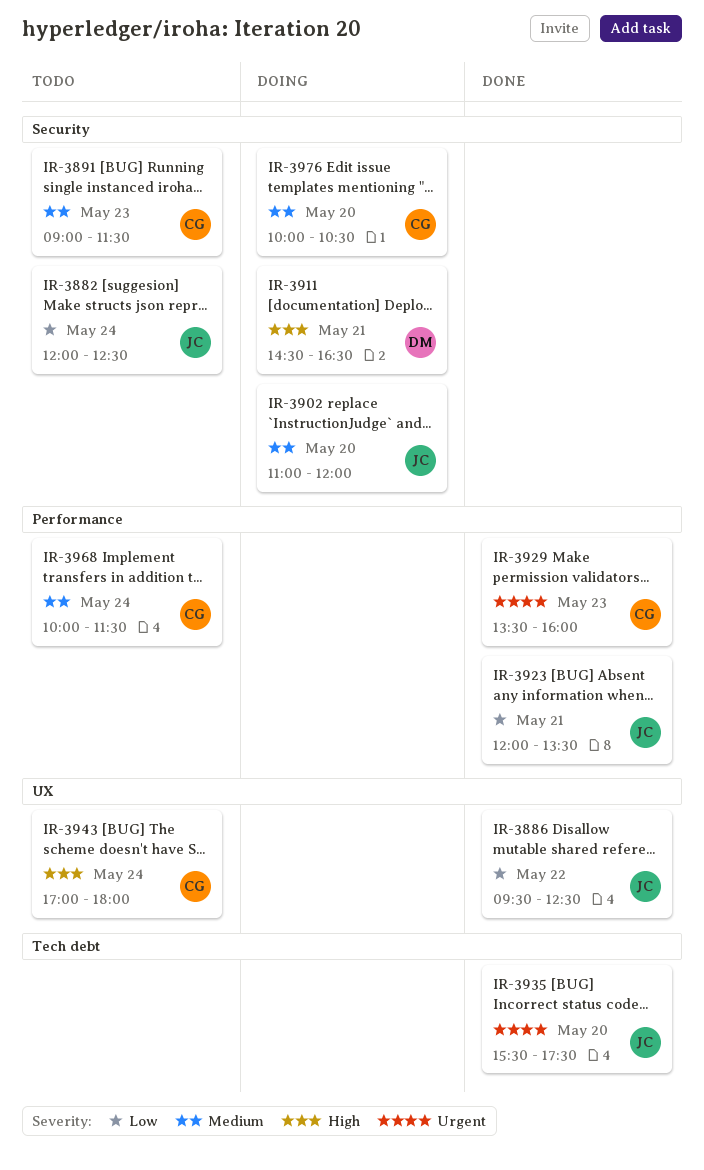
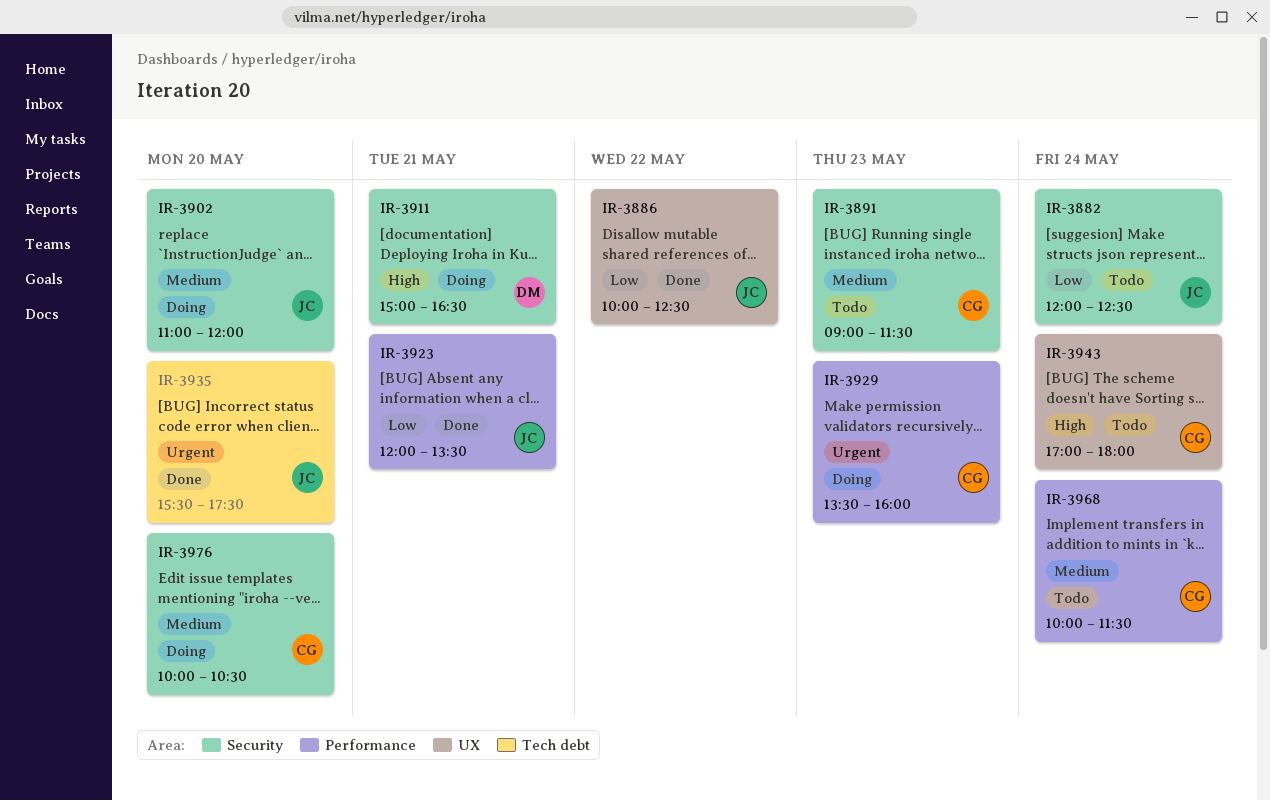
IR-3886, begins: 09:30 -> 10:00
IR-3911, begins: 14:30 -> 15:00
IR-3929, status: Done -> Doing

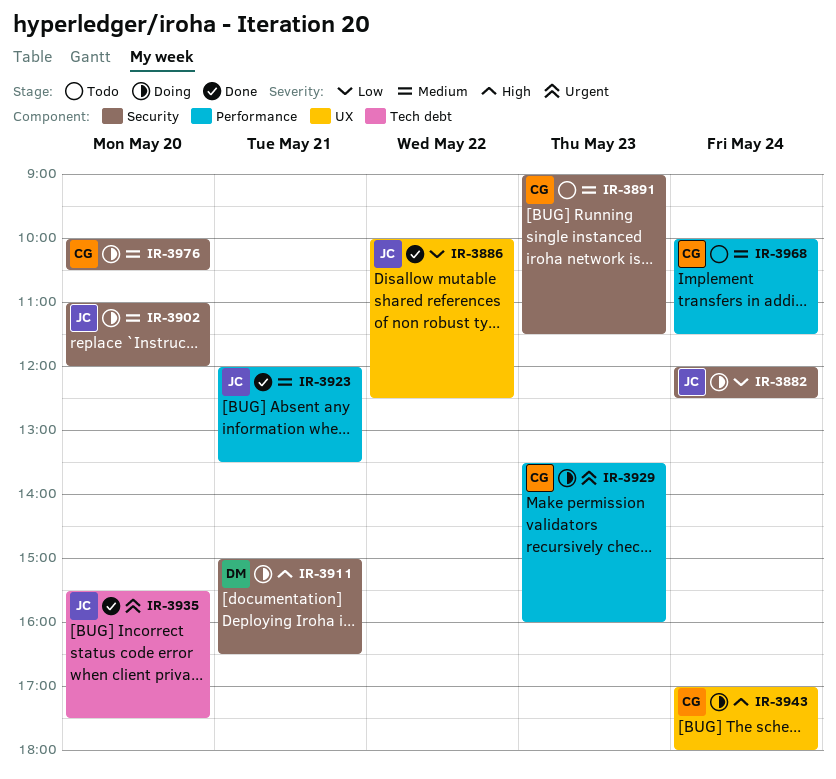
IR-3882, status: Todo -> Doing
IR-3923, priority: Low -> Medium
IR-3943, status: Todo -> Doing

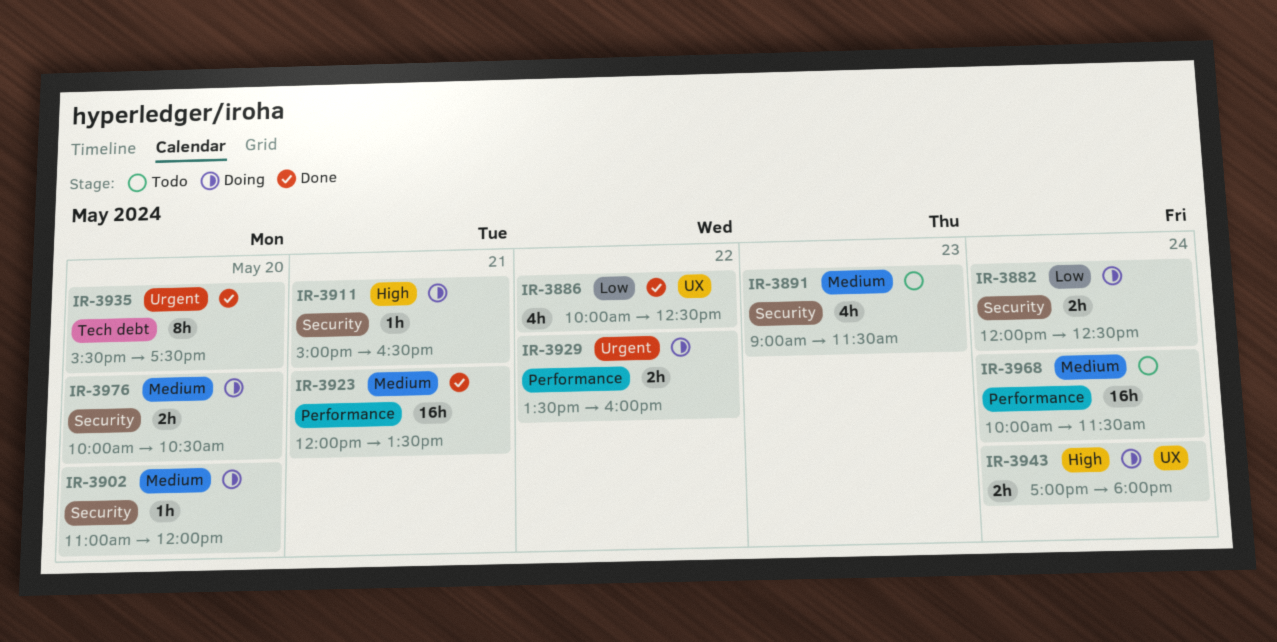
IR-3929, day: May 23 -> May 22

